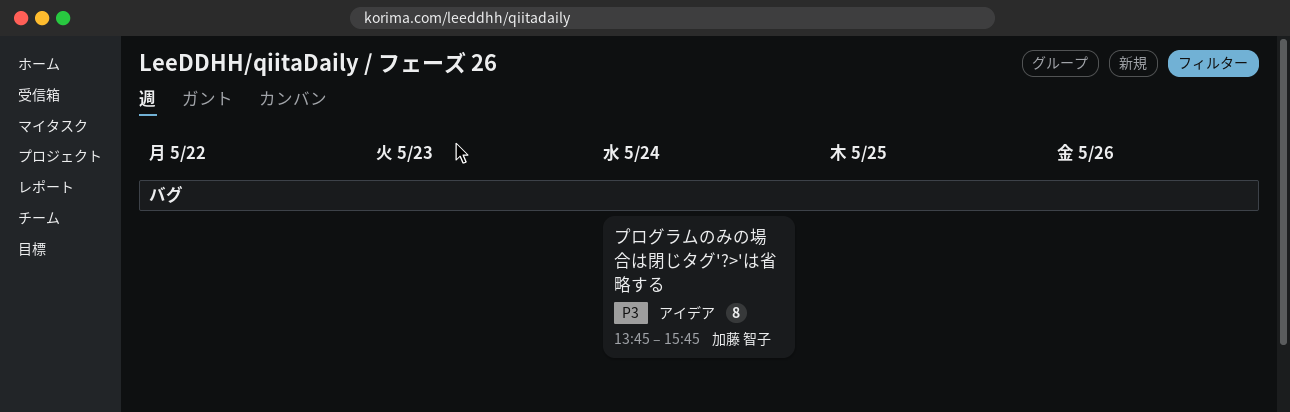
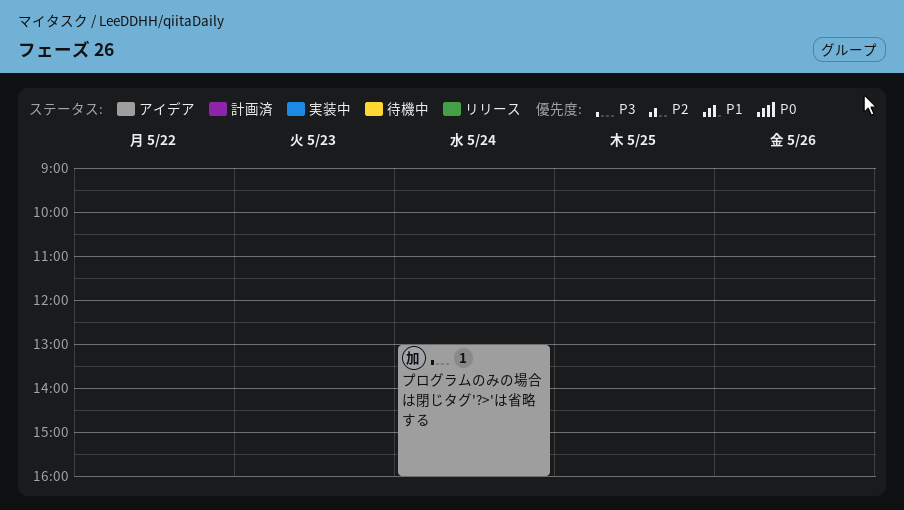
プログラムのみの場合は閉じタグ'?>'は省略する, estimate: 8 -> 1
プログラムのみの場合は閉じタグ'?>'は省略する, begins: 13:45 -> 13:00
プログラムのみの場合は閉じタグ'?>'は省略する, ends: 15:45 -> 16:00

